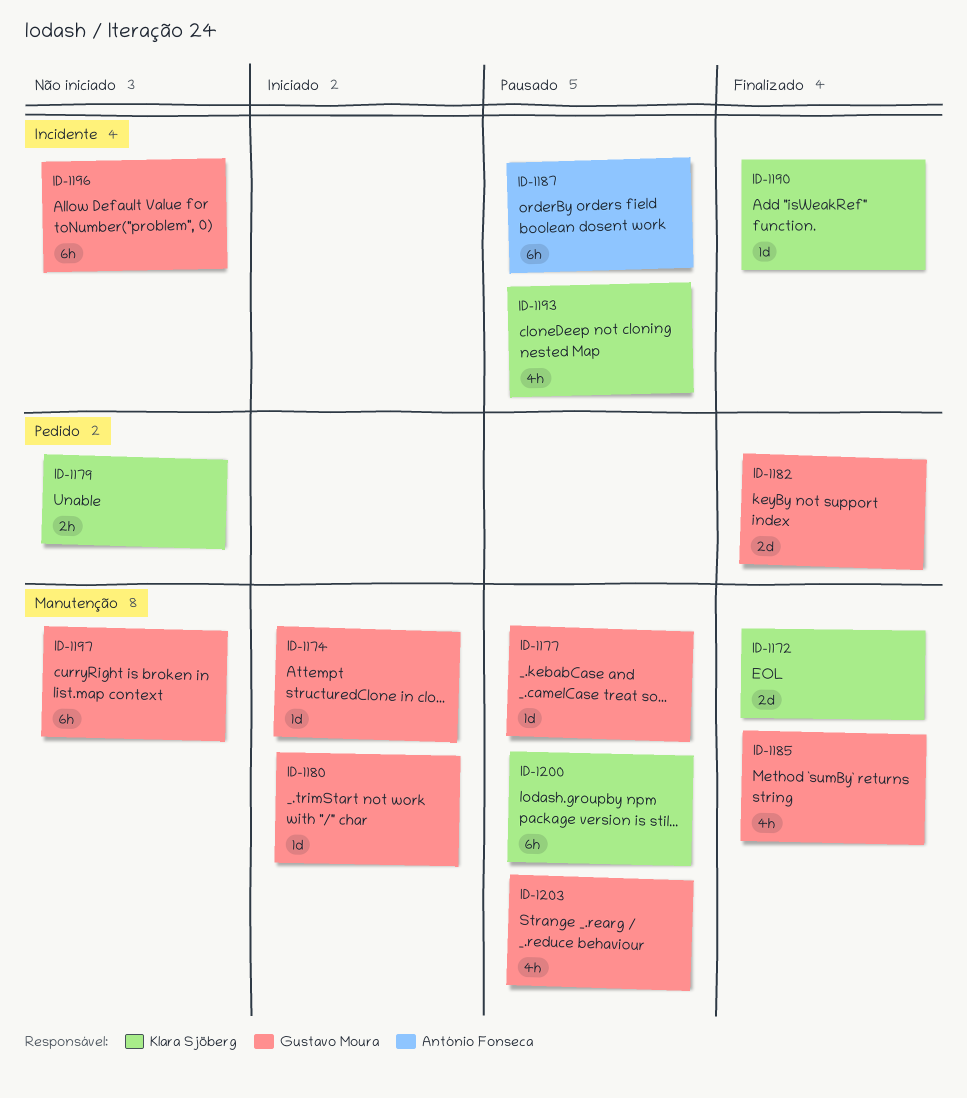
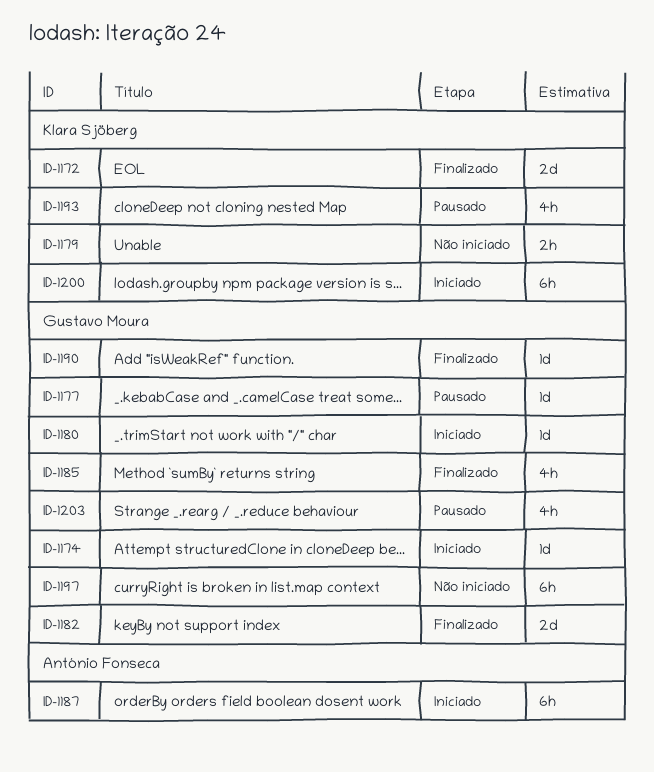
ID-1187, status: Pausado -> Iniciado
ID-1190, owner: Klara Sjöberg -> Gustavo Moura
ID-1196: present -> none
ID-1200, status: Pausado -> Iniciado

